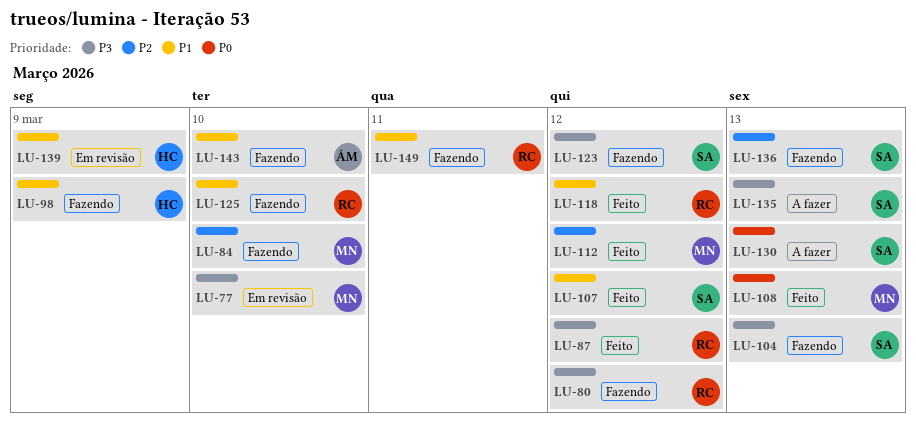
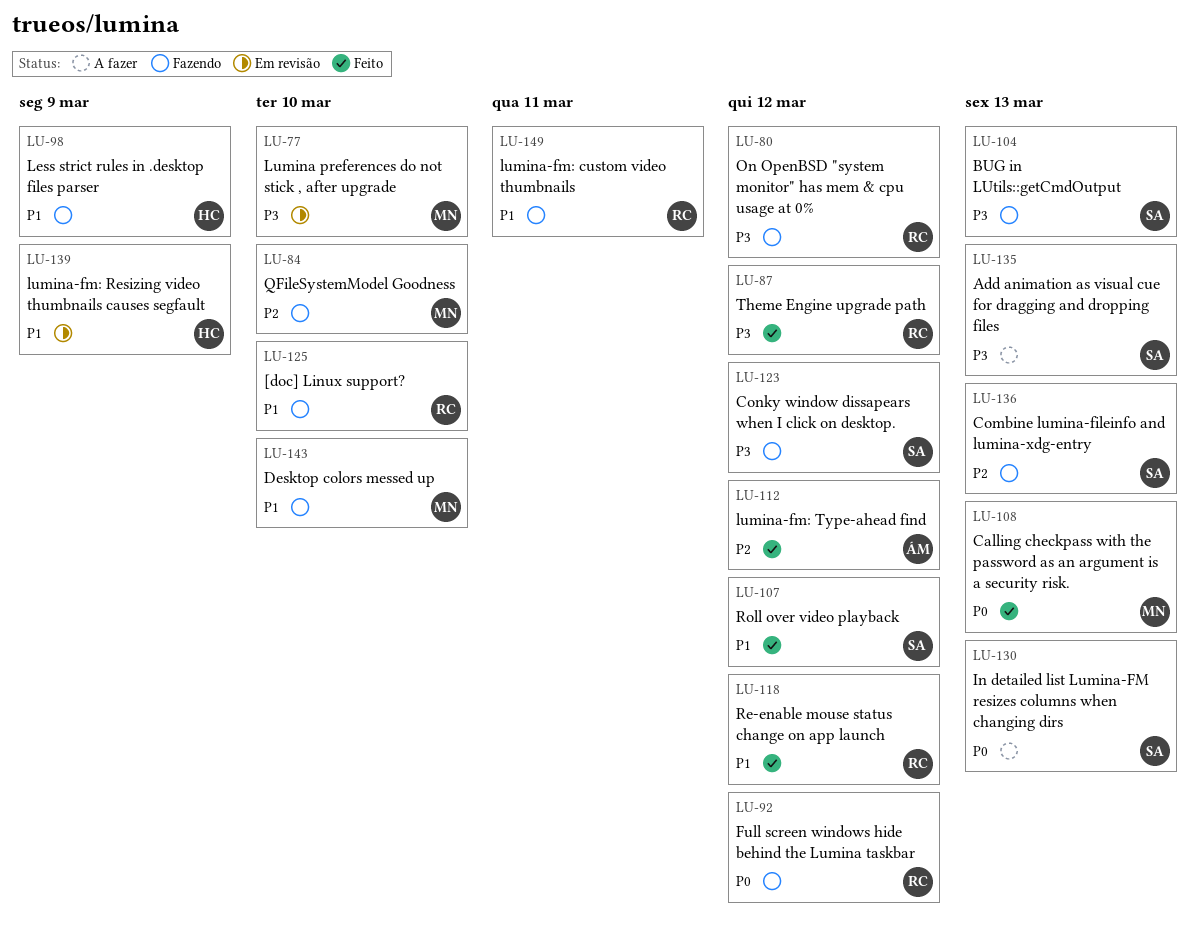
LU-92: none -> present
LU-112, owner: MN -> ÁM
LU-143, owner: ÁM -> MN

